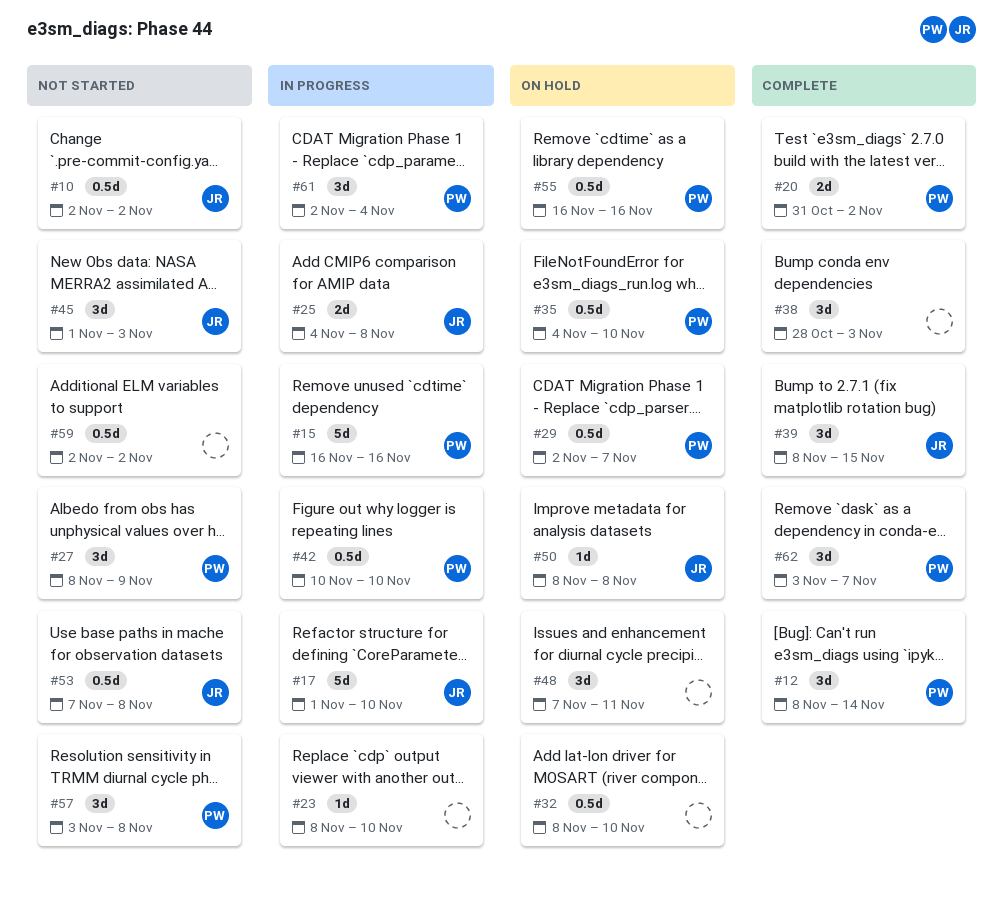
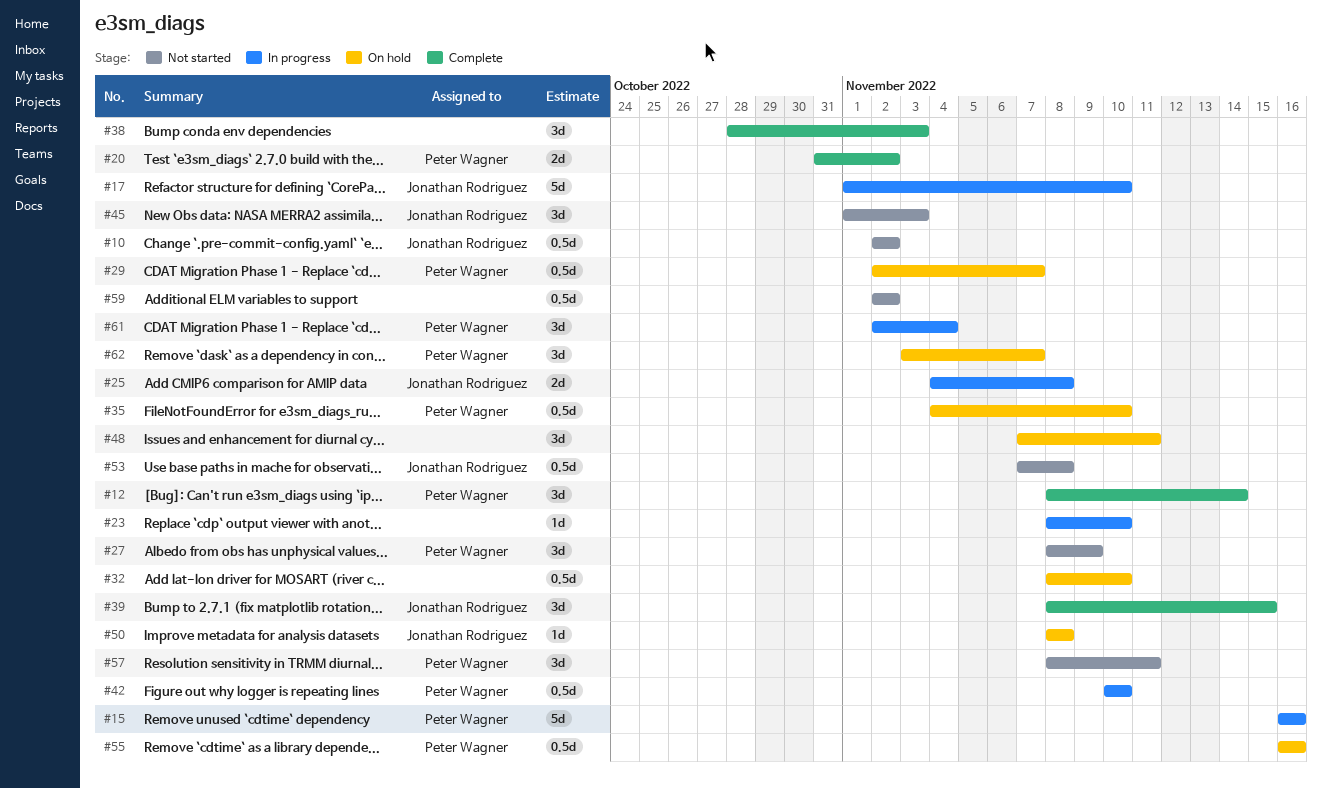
#57, start: Nov 3 -> Nov 8
#57, due: Nov 8 -> Nov 11
#62, status: Complete -> On hold

